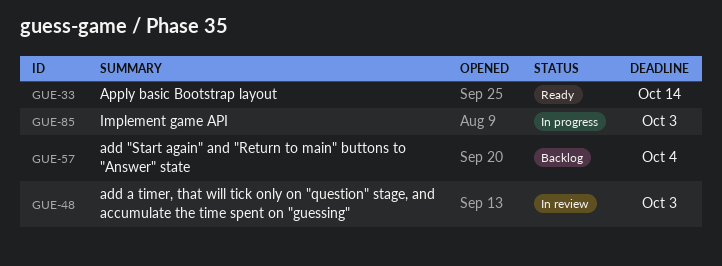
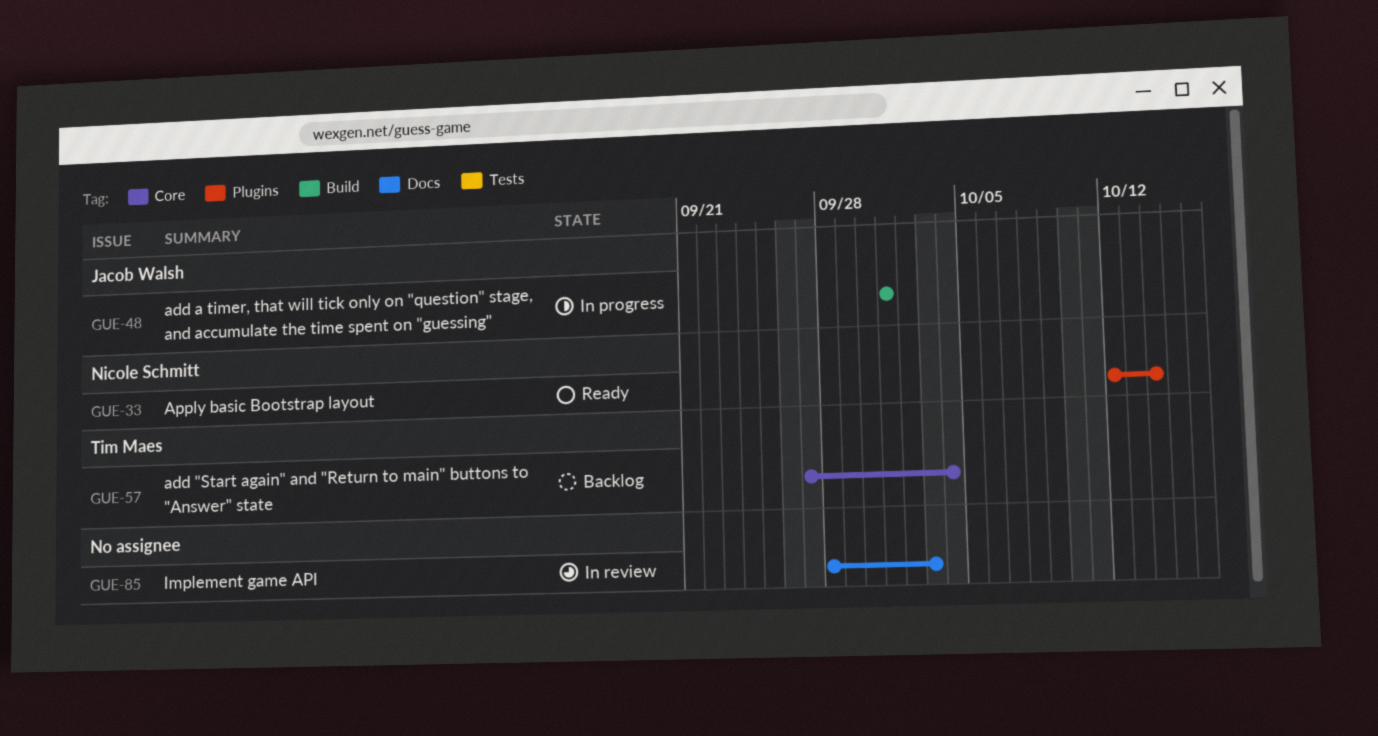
GUE-48, status: In review -> In progress
GUE-48, due: Oct 3 -> Oct 1
GUE-85, status: In progress -> In review

